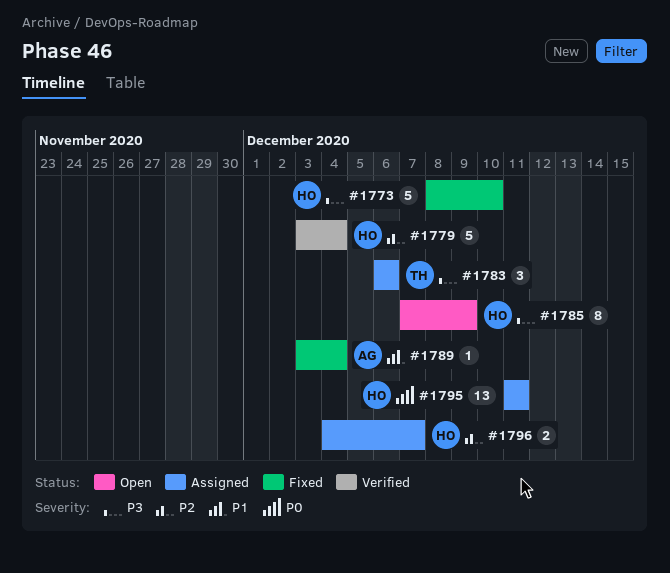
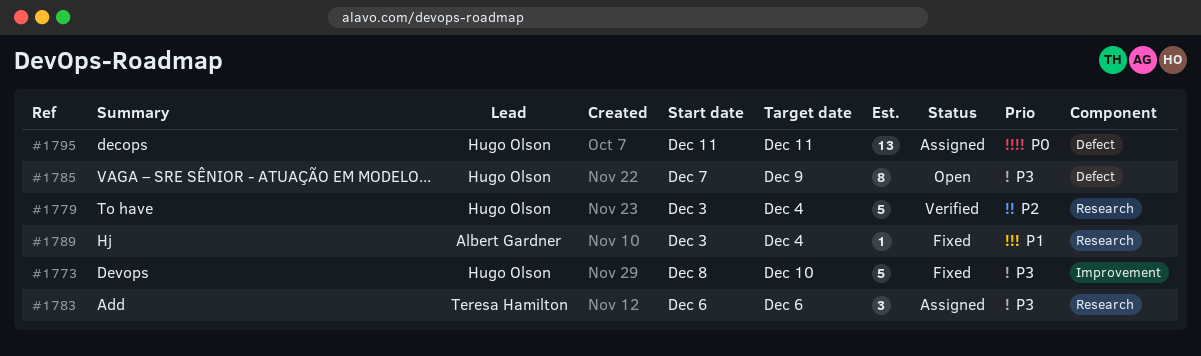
#1796: present -> none

